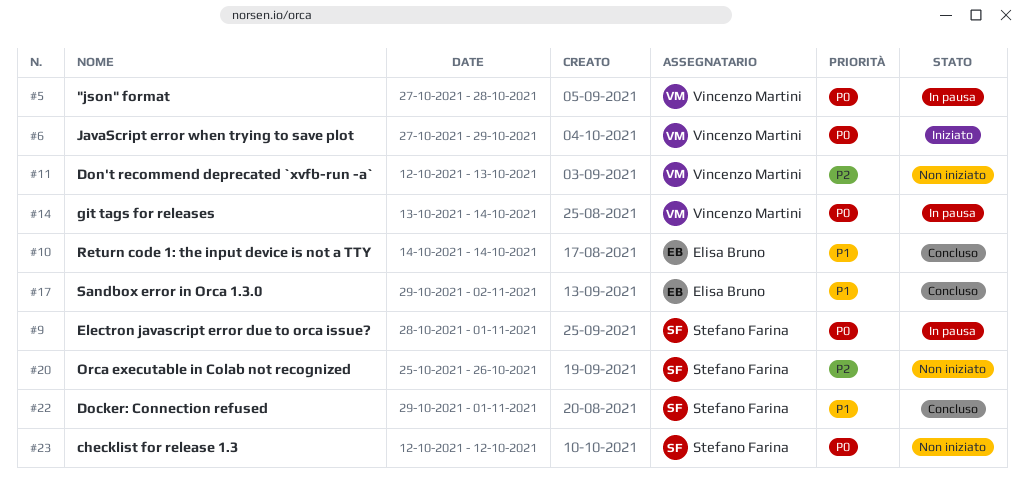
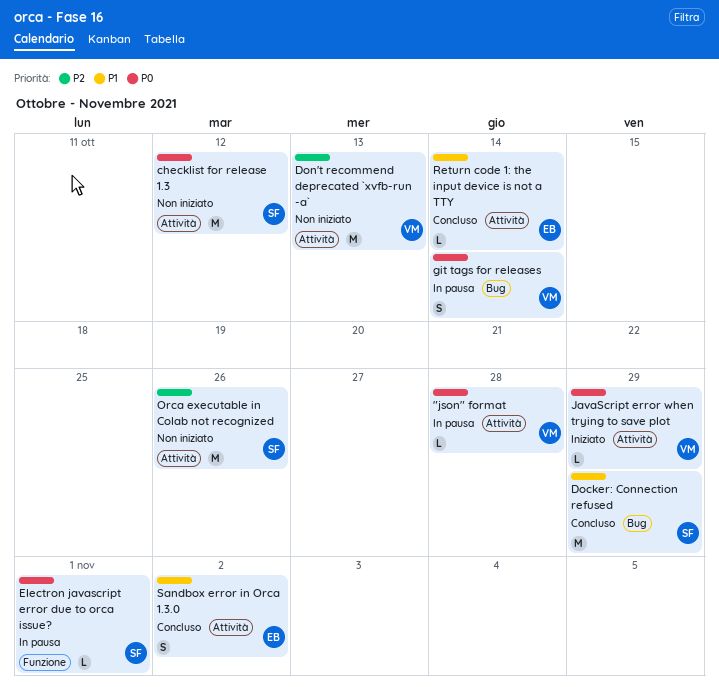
Docker: Connection refused, due: Nov 1 -> Oct 29

